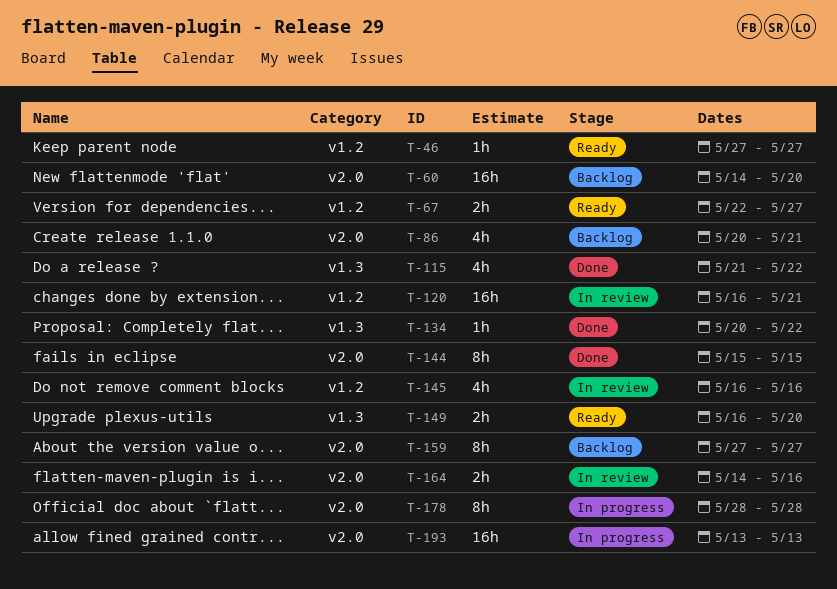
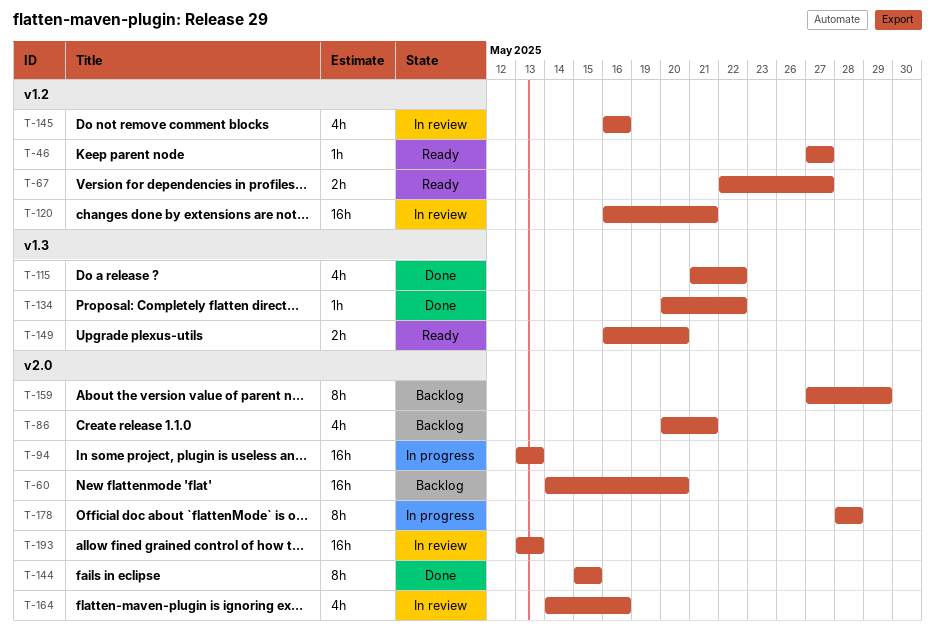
T-94: none -> present
T-159, due: May 27 -> May 29
T-164, estimate: 2h -> 4h
T-193, status: In progress -> In review

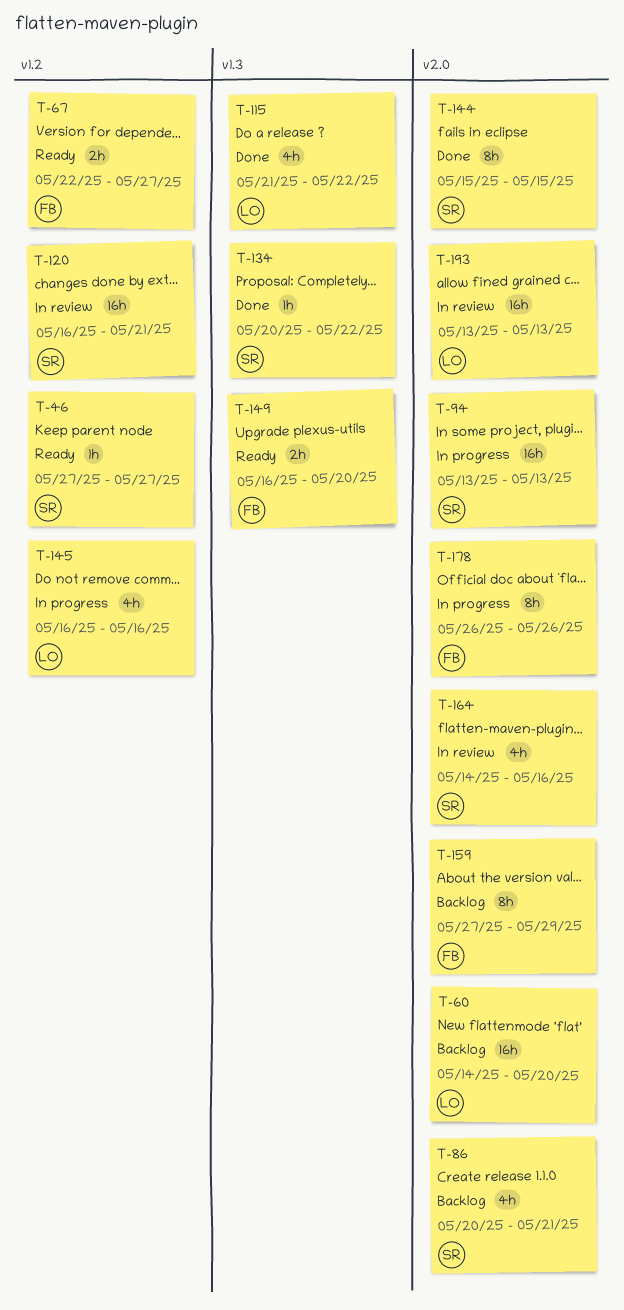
T-145, status: In review -> In progress
T-178, start: May 28 -> May 26
T-178, due: May 28 -> May 26

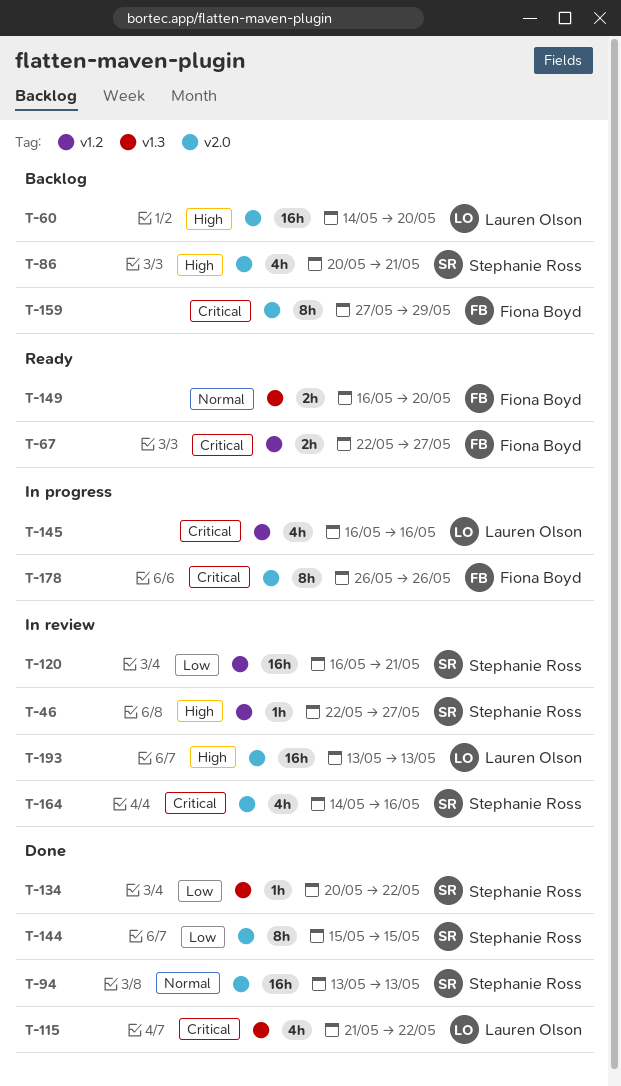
T-46, status: Ready -> In review
T-46, start: May 27 -> May 22
T-94, status: In progress -> Done

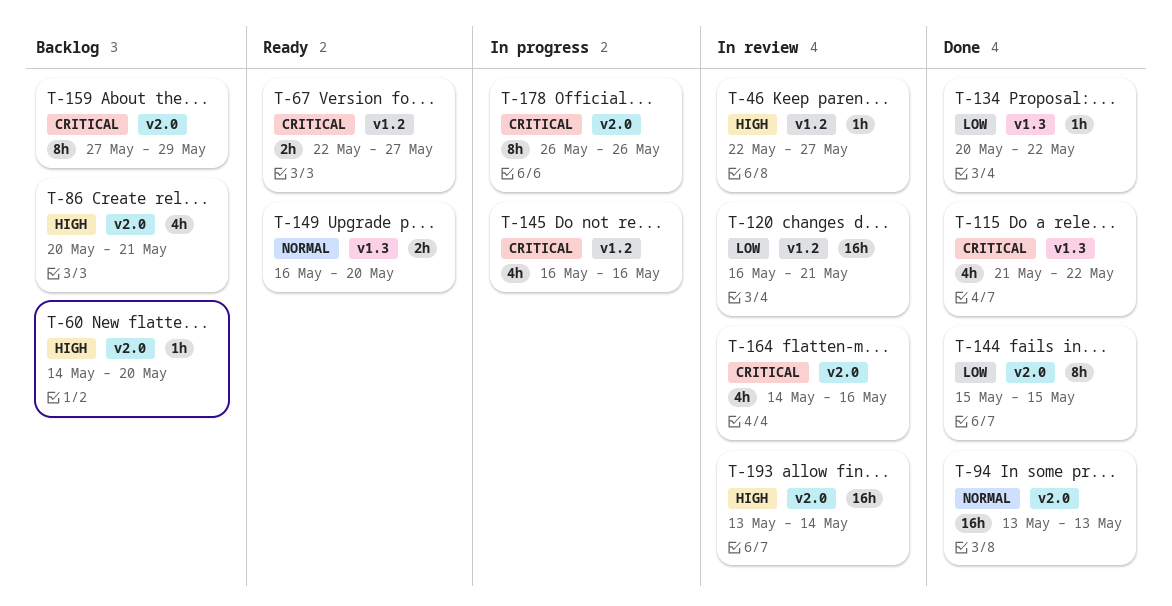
T-60, estimate: 16h -> 1h
T-193, due: May 13 -> May 14

